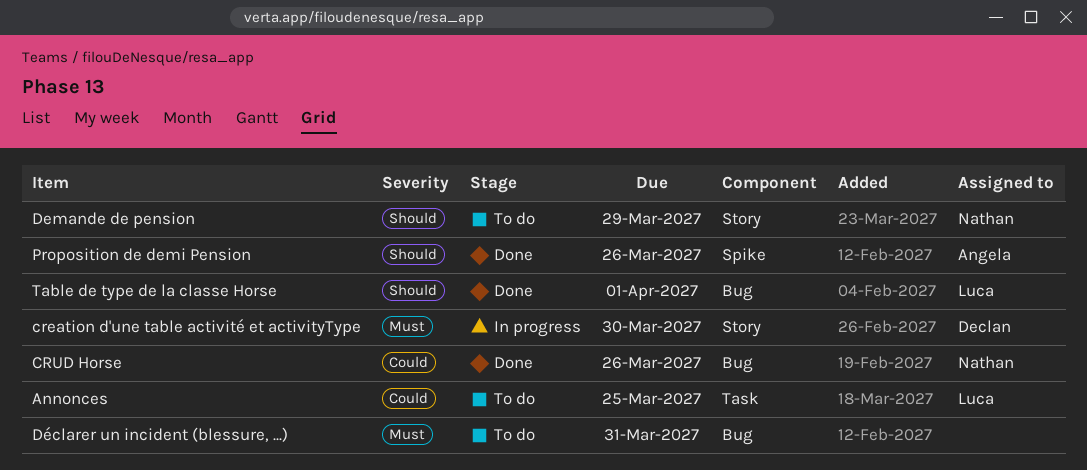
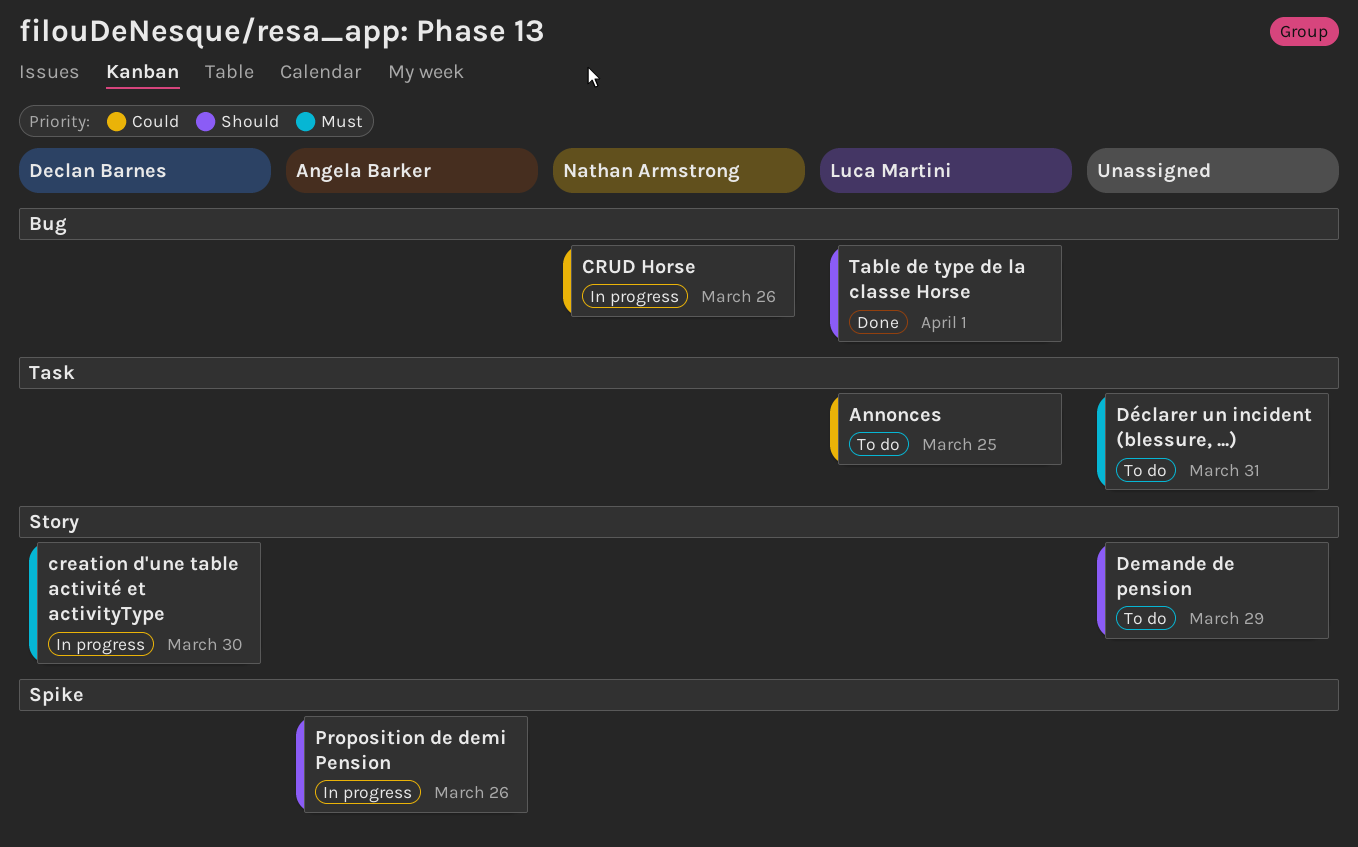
CRUD Horse, status: Done -> In progress
Demande de pension, owner: Nathan Armstrong -> none
Déclarer un incident (blessure, ...), label: Bug -> Task
Proposition de demi Pension, status: Done -> In progress

